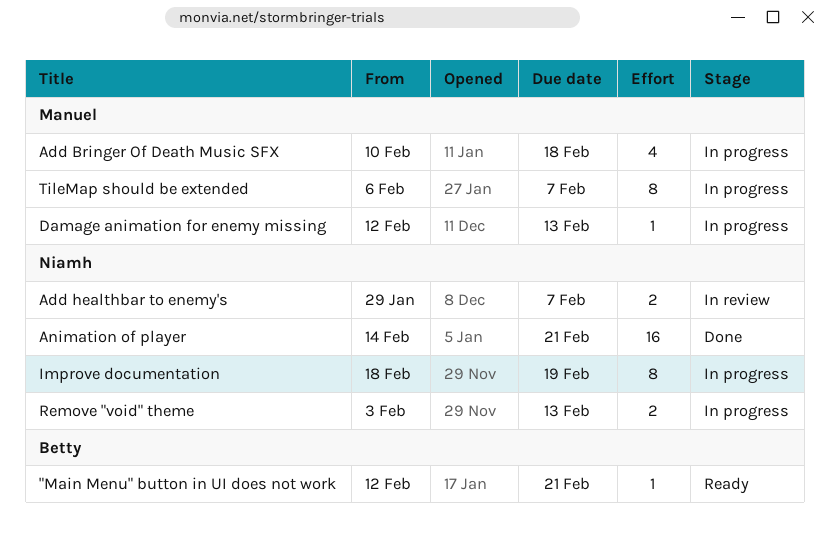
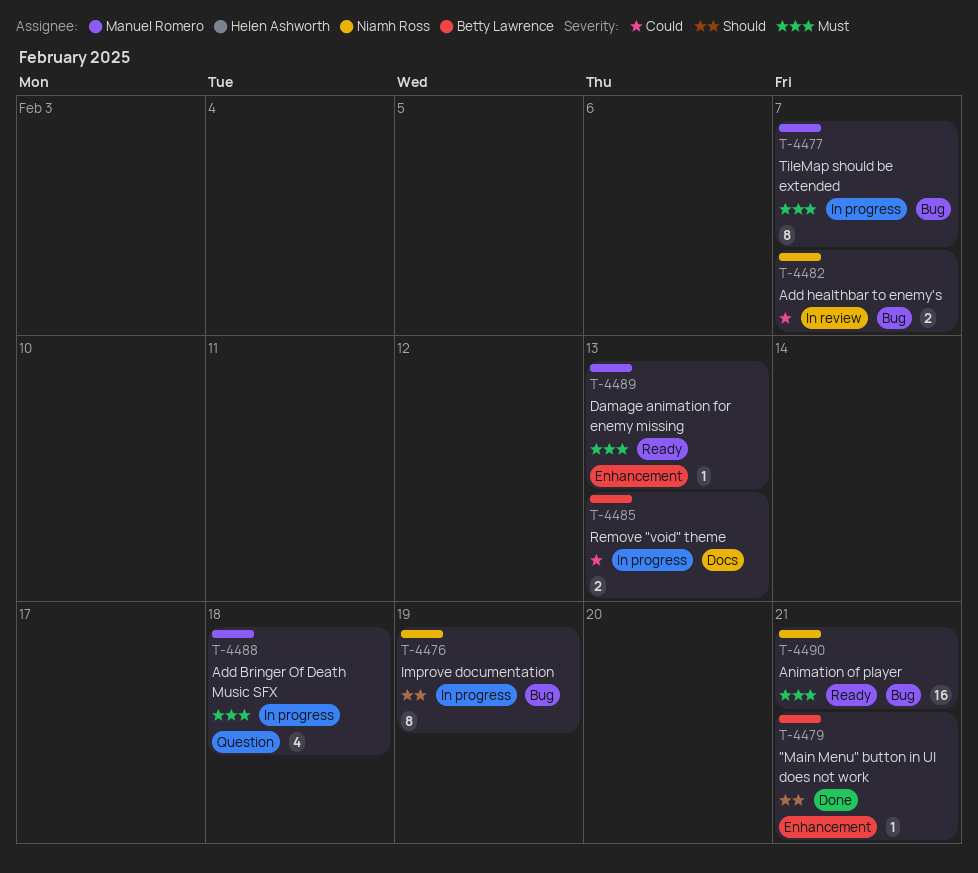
"Main Menu" button in UI does not work, status: Ready -> Done
Animation of player, status: Done -> Ready
Damage animation for enemy missing, status: In progress -> Ready
Remove "void" theme, owner: Niamh Ross -> Betty Lawrence

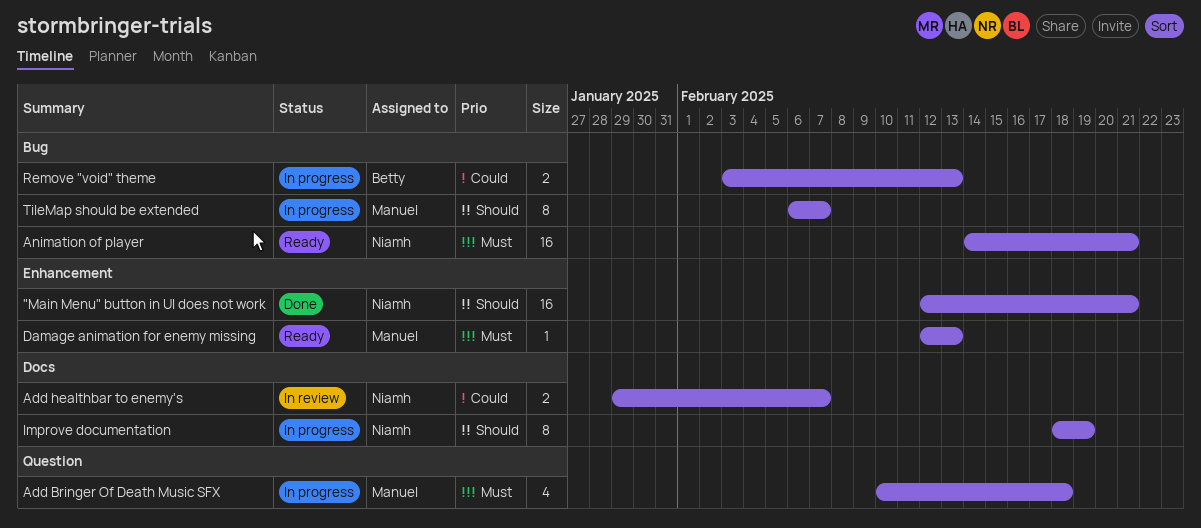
"Main Menu" button in UI does not work, owner: Betty Lawrence -> Niamh Ross
"Main Menu" button in UI does not work, estimate: 1 -> 16
Add healthbar to enemy's, label: Bug -> Docs
Improve documentation, label: Bug -> Docs
Remove "void" theme, label: Docs -> Bug
TileMap should be extended, priority: Must -> Should

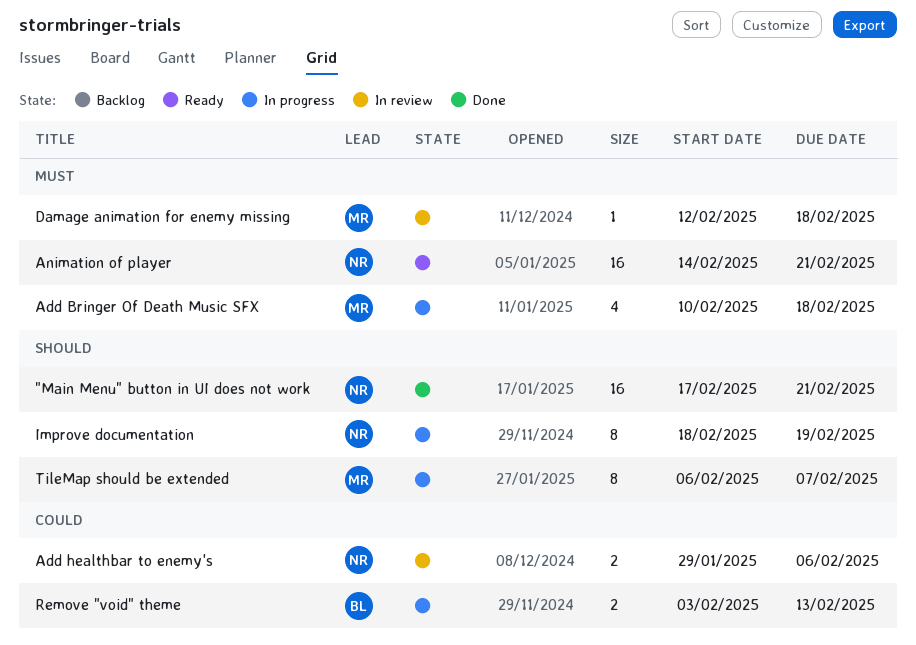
"Main Menu" button in UI does not work, start: Feb 12 -> Feb 17
Add healthbar to enemy's, due: Feb 7 -> Feb 6
Damage animation for enemy missing, status: Ready -> In review
Damage animation for enemy missing, due: Feb 13 -> Feb 18

